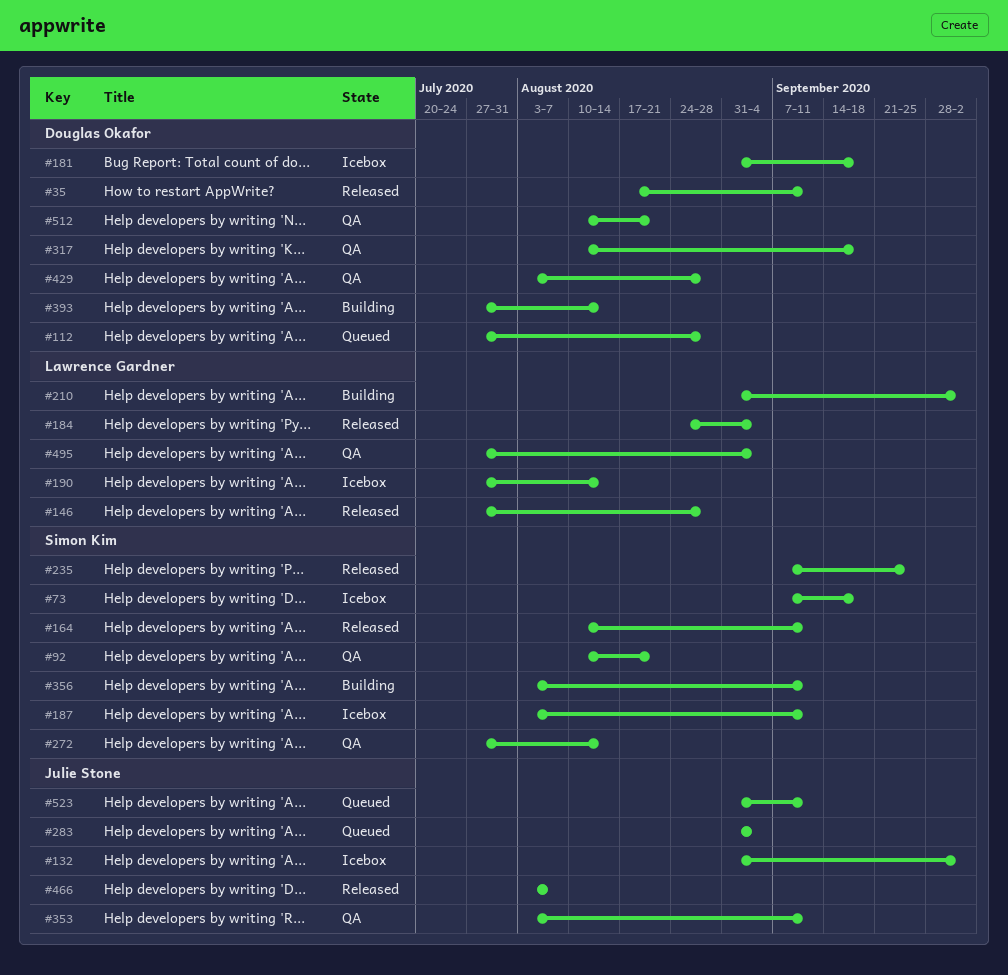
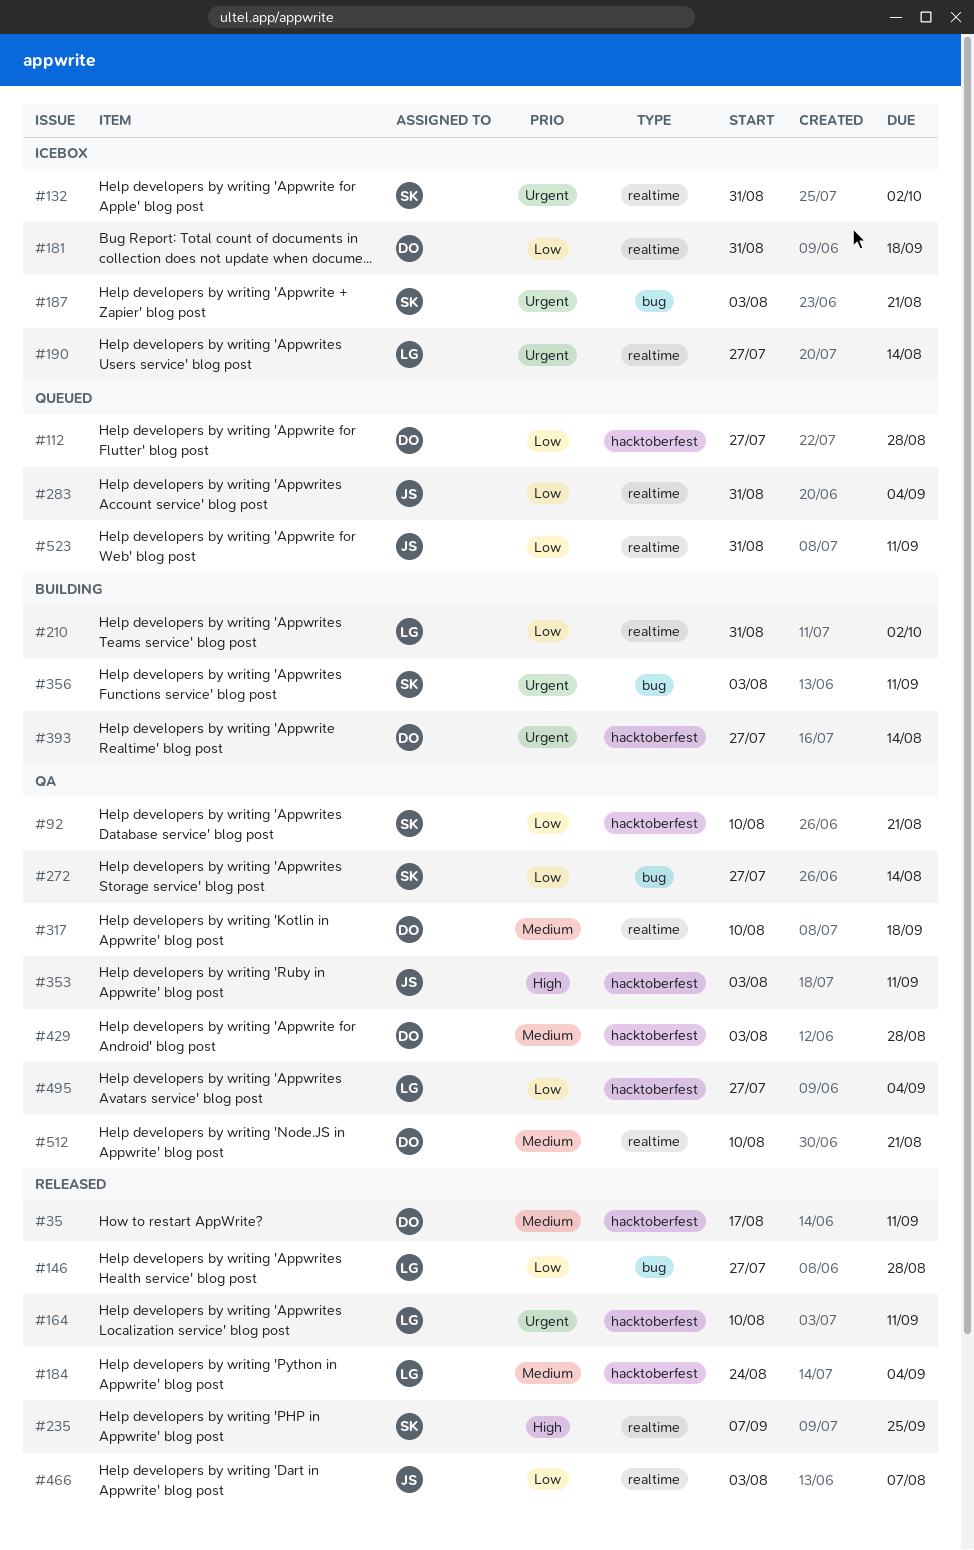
#73: present -> none
#132, owner: Julie Stone -> Simon Kim
#164, owner: Simon Kim -> Lawrence Gardner
#187, due: Sep 11 -> Aug 21

